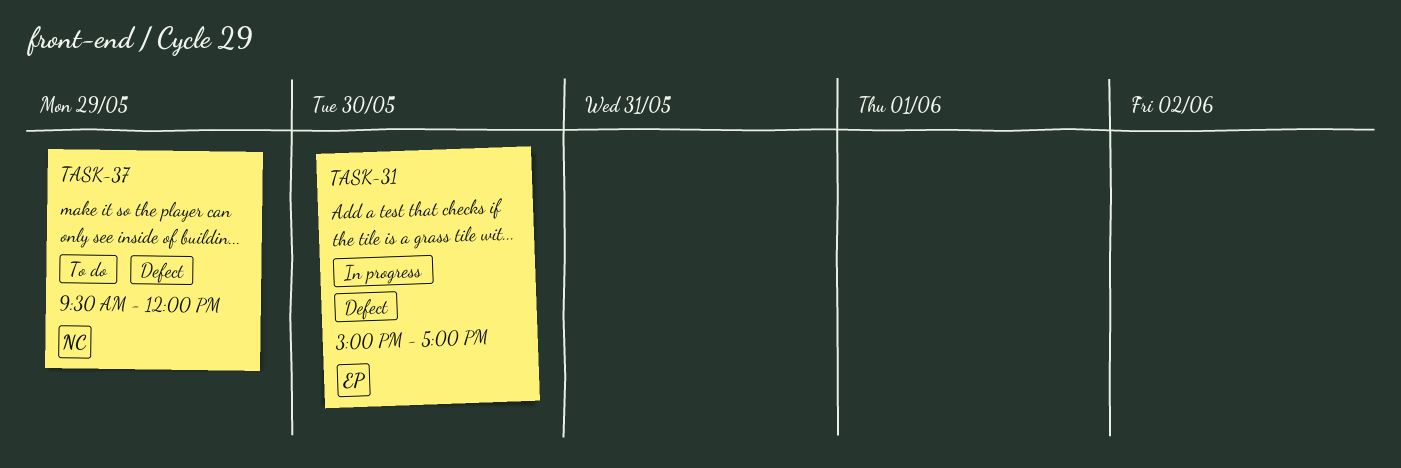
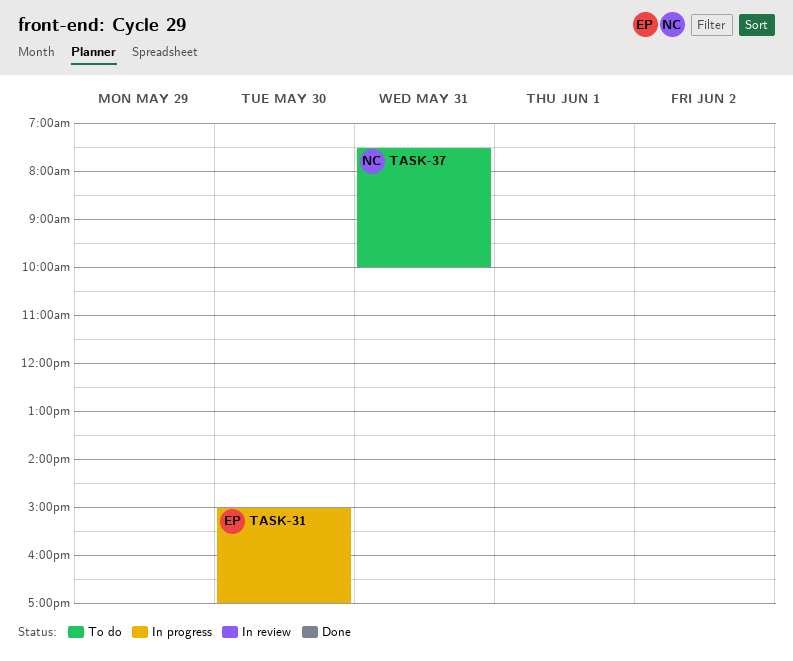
TASK-37, day: May 29 -> May 31
TASK-37, begins: 09:30 -> 07:30
TASK-37, ends: 12:00 -> 10:00

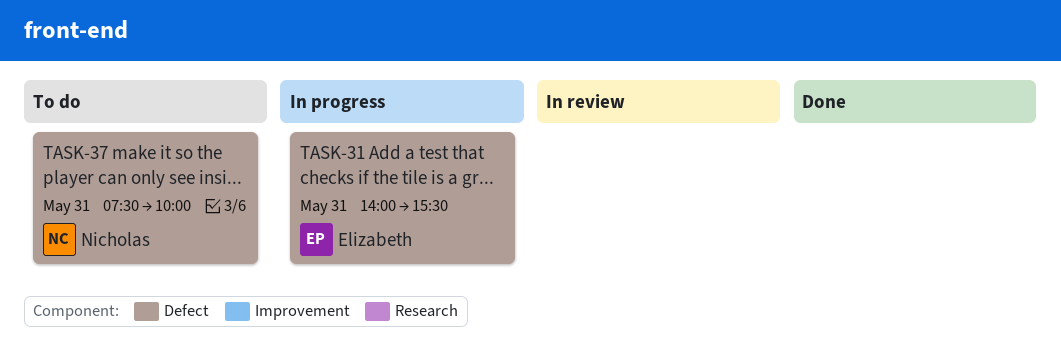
TASK-31, day: May 30 -> May 31
TASK-31, begins: 15:00 -> 14:00
TASK-31, ends: 17:00 -> 15:30

